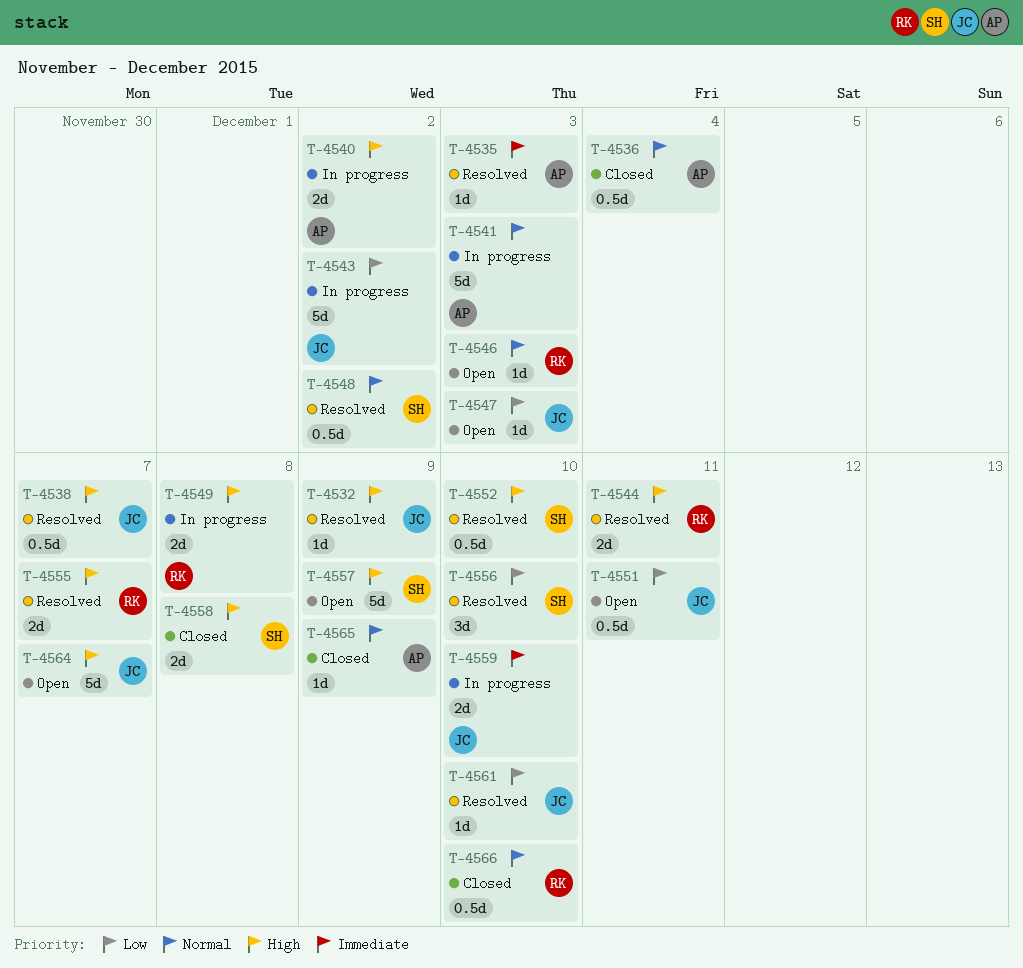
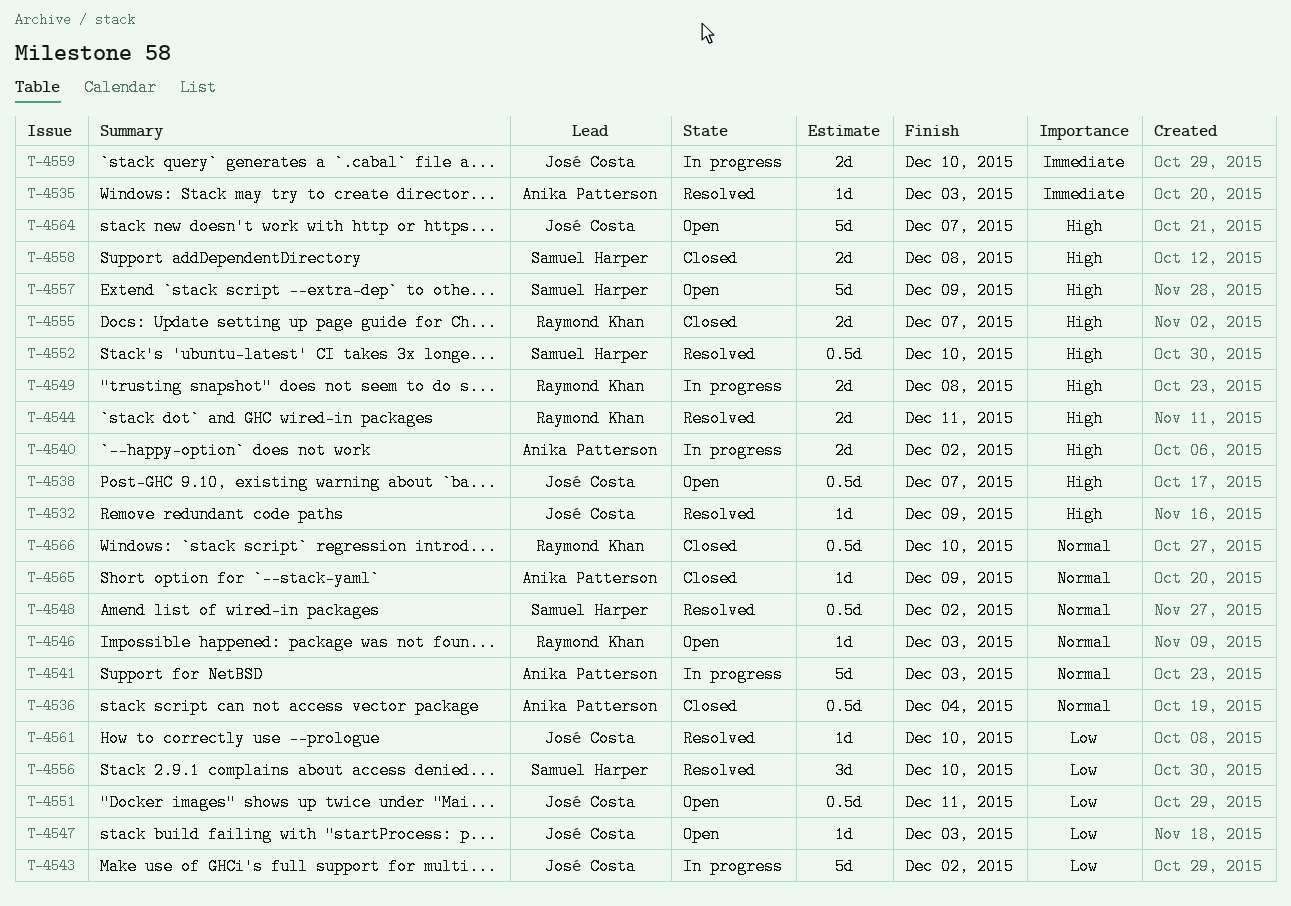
T-4538, status: Resolved -> Open
T-4555, status: Resolved -> Closed

